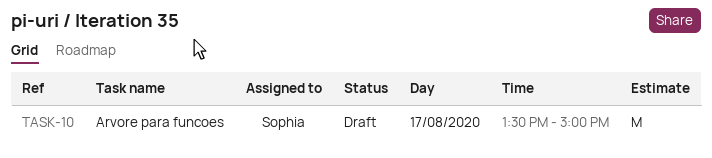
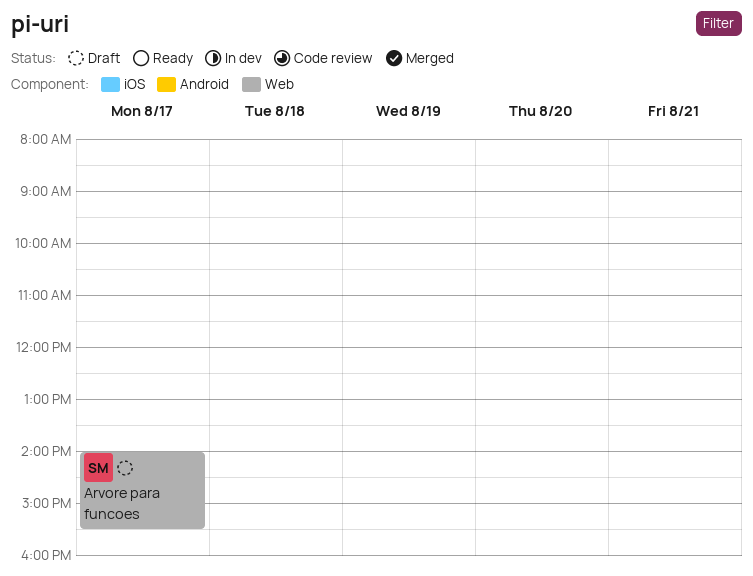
Arvore para funcoes, begins: 13:30 -> 14:00
Arvore para funcoes, ends: 15:00 -> 15:30

